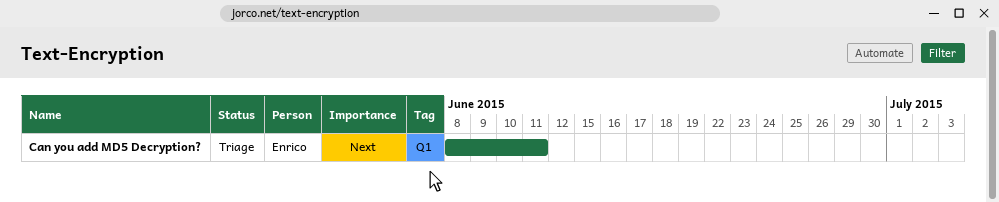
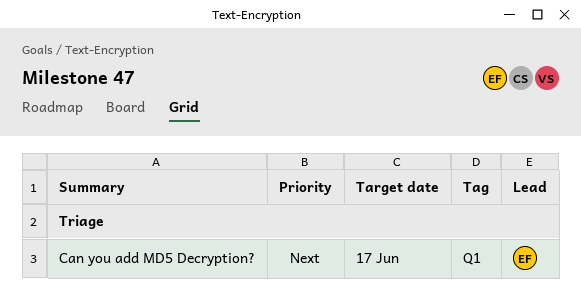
Can you add MD5 Decryption?, due: Jun 11 -> Jun 17

